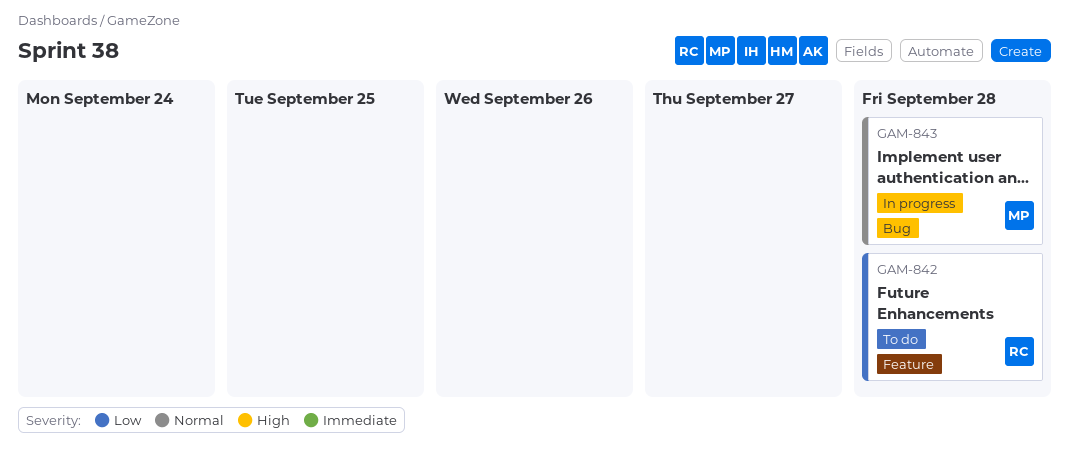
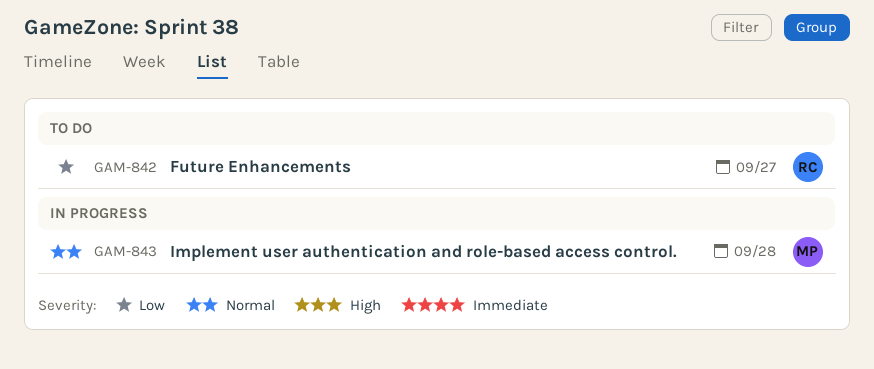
GAM-842, due: Sep 28 -> Sep 27

